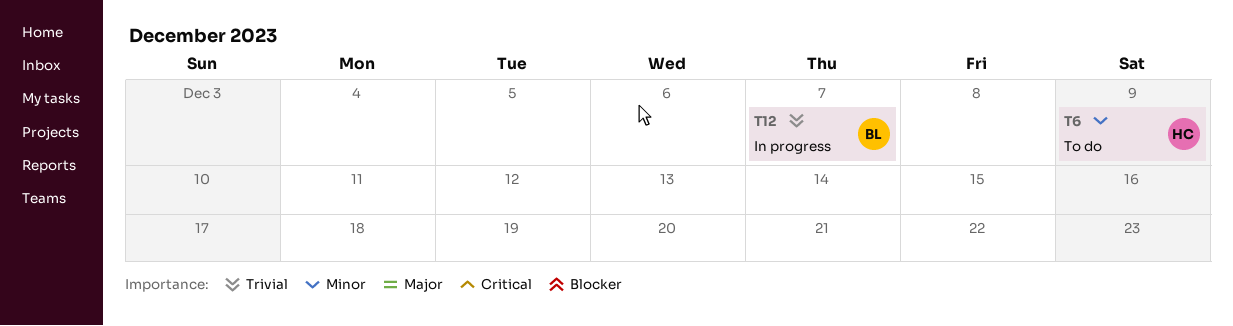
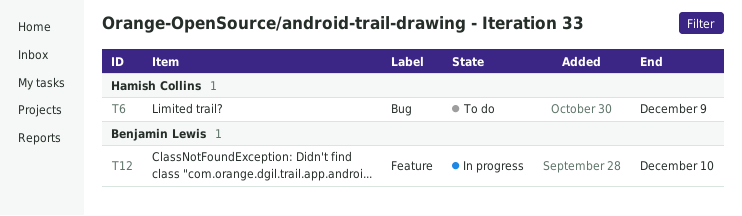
T12, due: Dec 7 -> Dec 10

